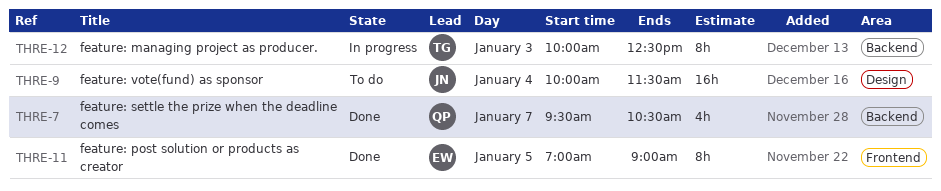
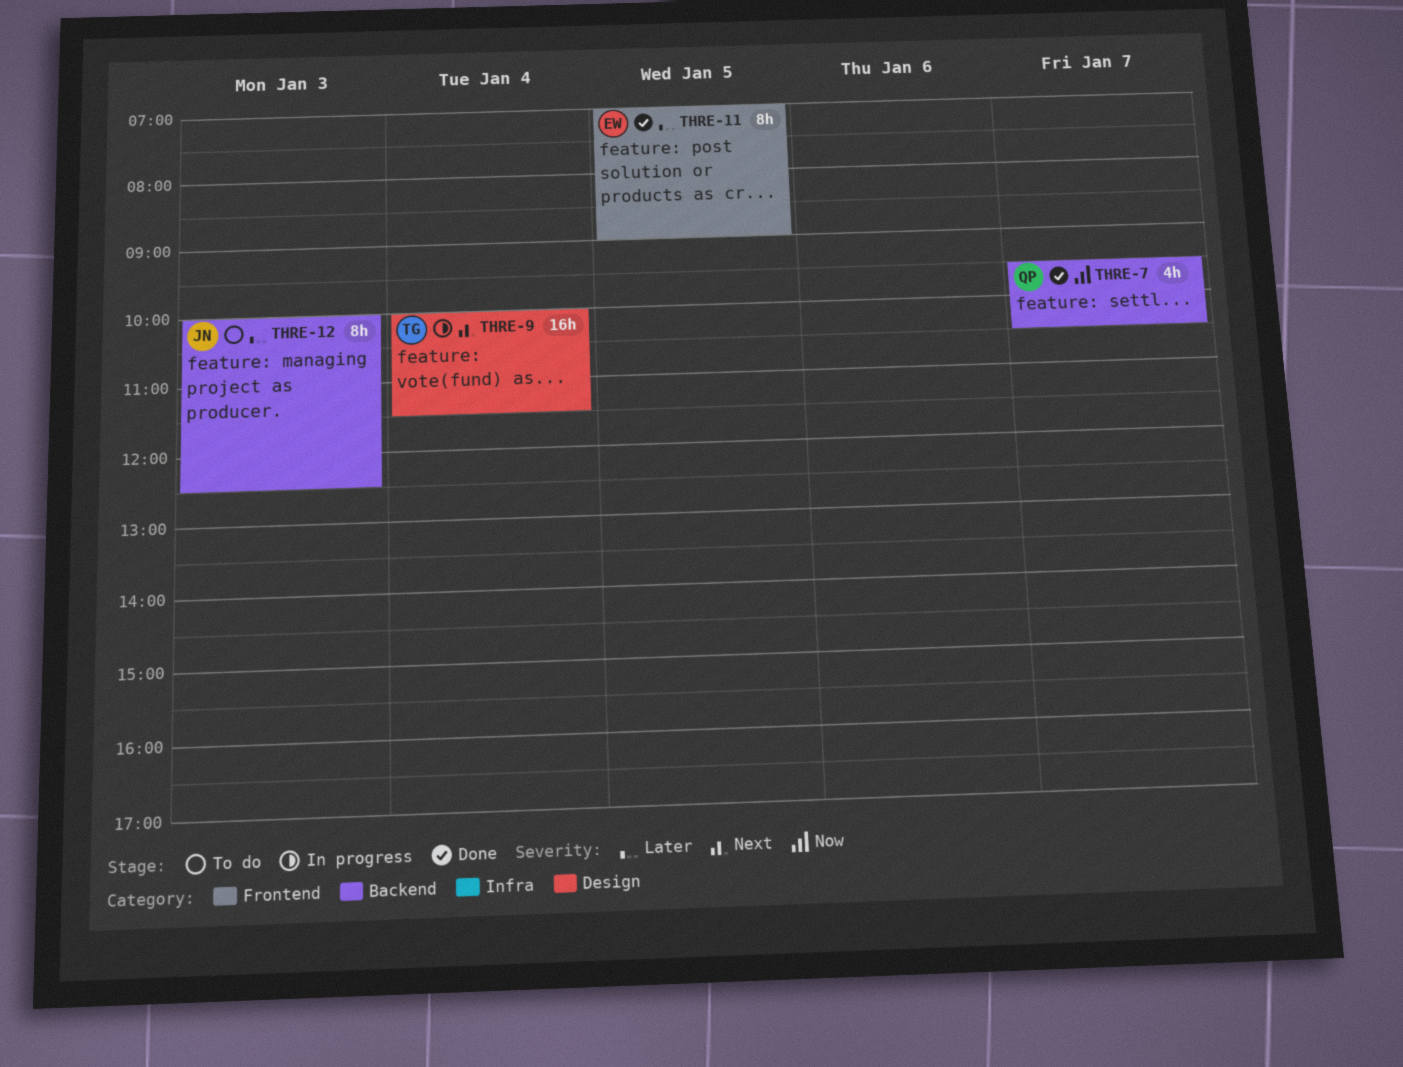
THRE-9, status: To do -> In progress
THRE-9, owner: JN -> TG
THRE-12, status: In progress -> To do
THRE-12, owner: TG -> JN

